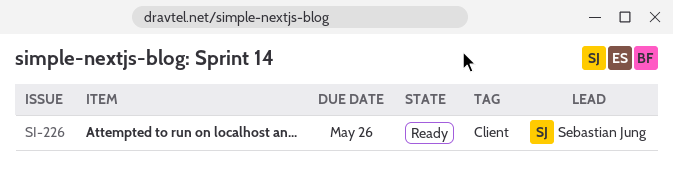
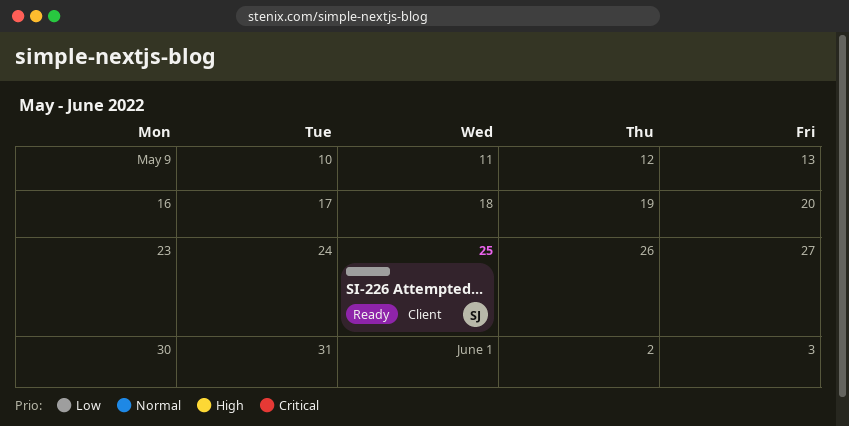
SI-226, due: May 26 -> May 25

